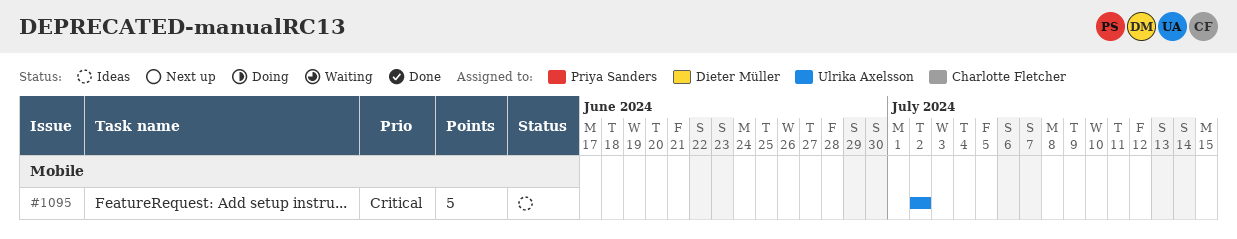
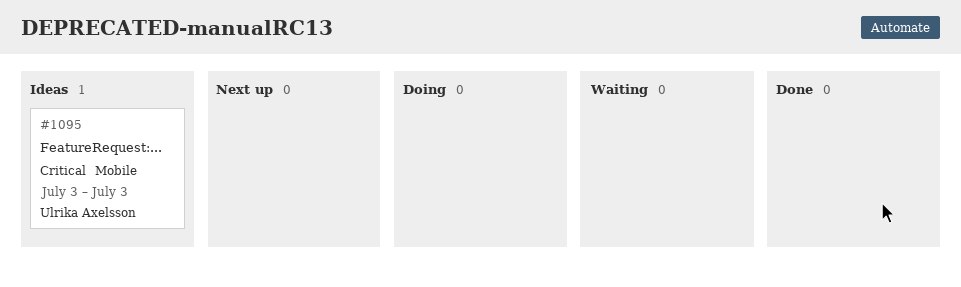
#1095, start: Jul 2 -> Jul 3
#1095, due: Jul 2 -> Jul 3

